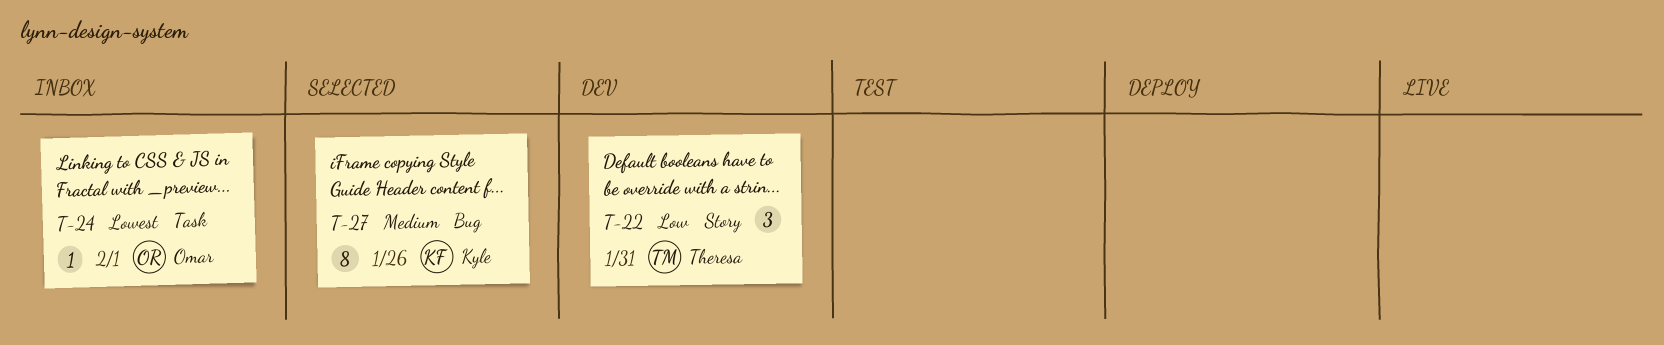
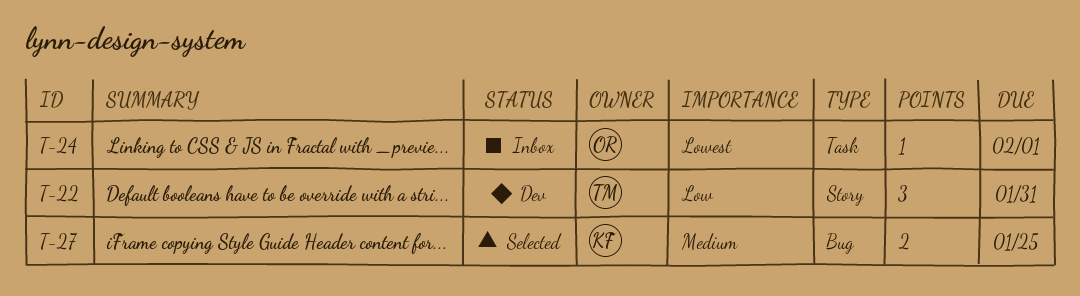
T-27, estimate: 8 -> 2
T-27, due: Jan 26 -> Jan 25

